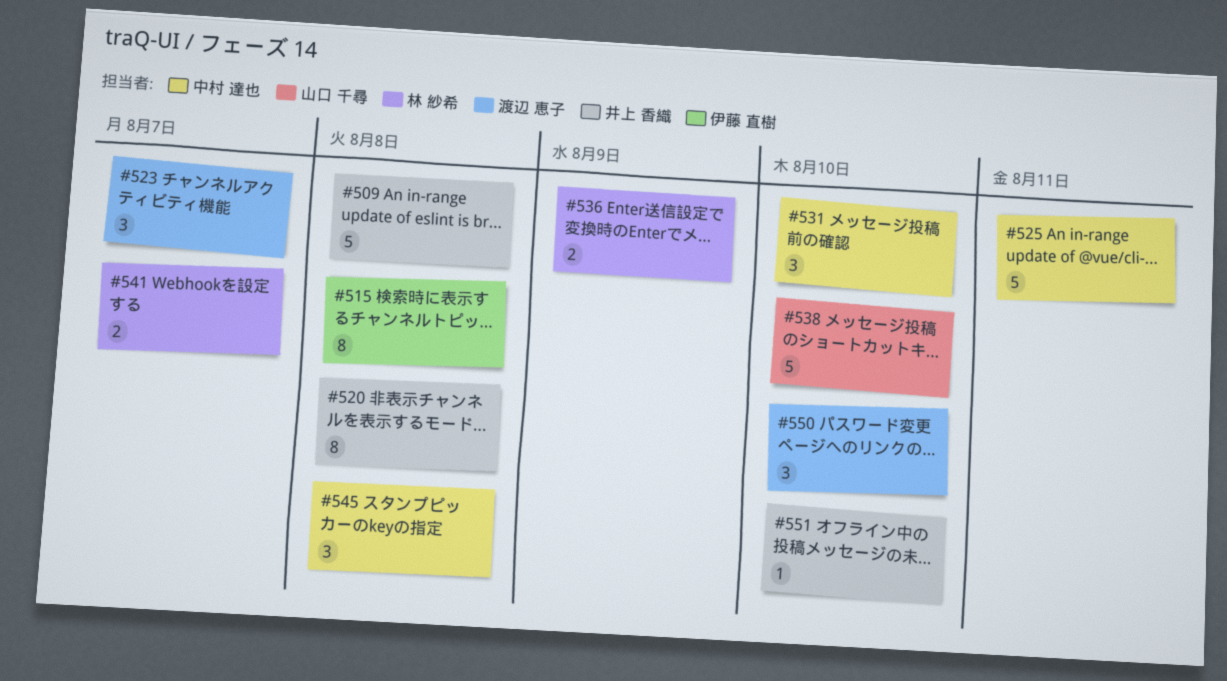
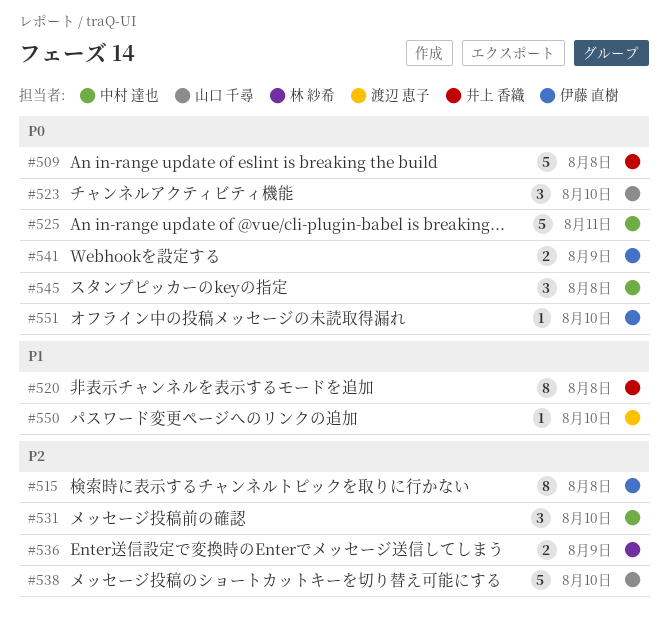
#523, owner: 渡辺 恵子 -> 山口 千尋
#523, due: Aug 7 -> Aug 10
#541, owner: 林 紗希 -> 伊藤 直樹
#541, due: Aug 7 -> Aug 9
#550, estimate: 3 -> 1
#551, owner: 井上 香織 -> 伊藤 直樹

